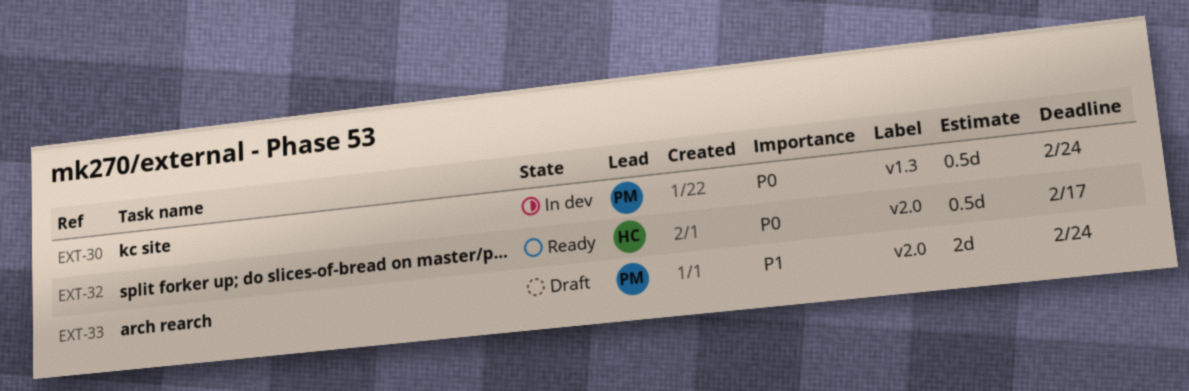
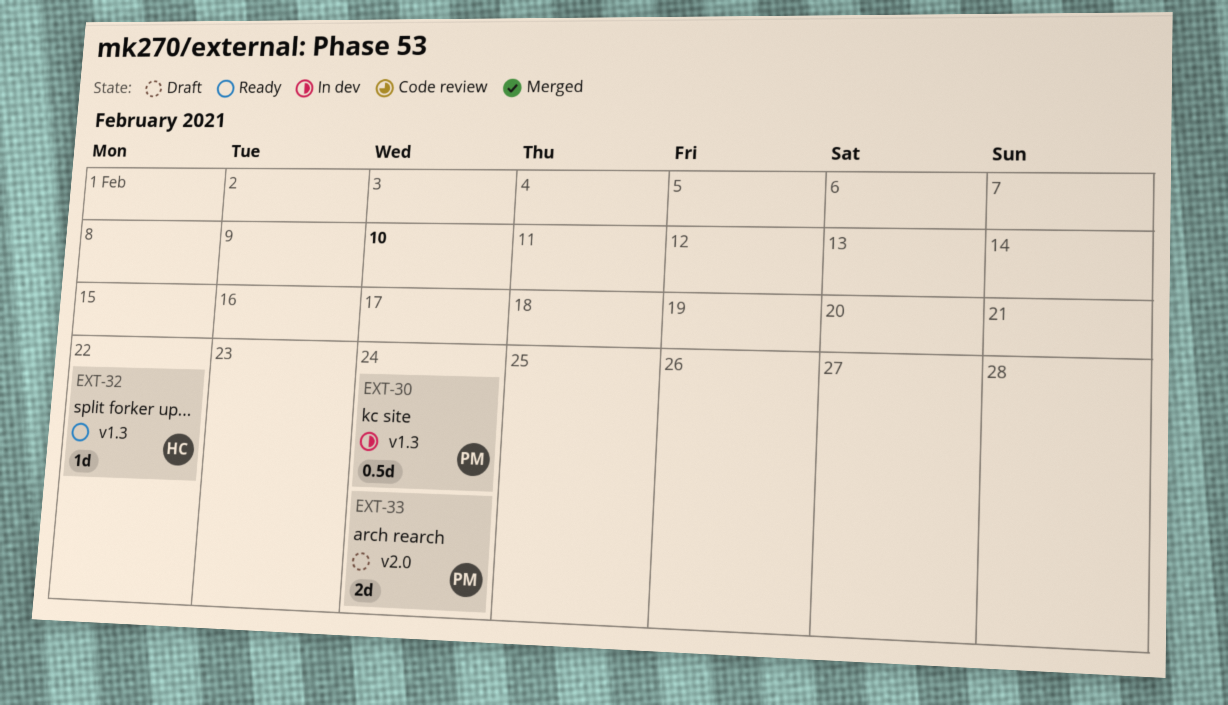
EXT-32, label: v2.0 -> v1.3
EXT-32, estimate: 0.5d -> 1d
EXT-32, due: Feb 17 -> Feb 22

